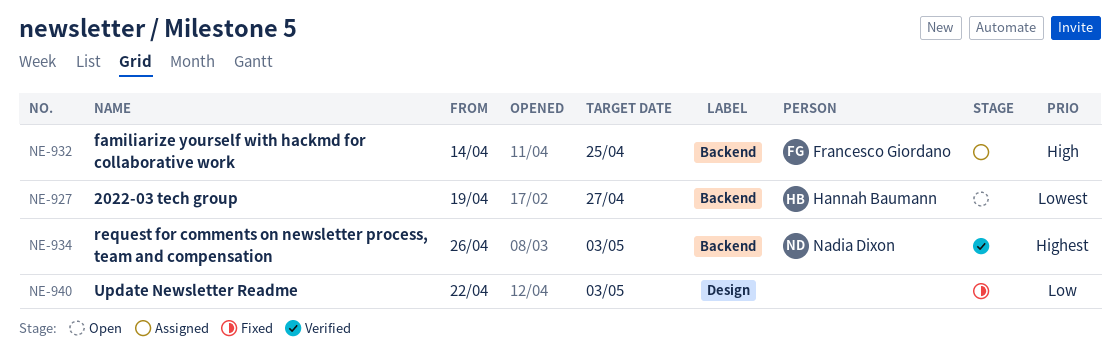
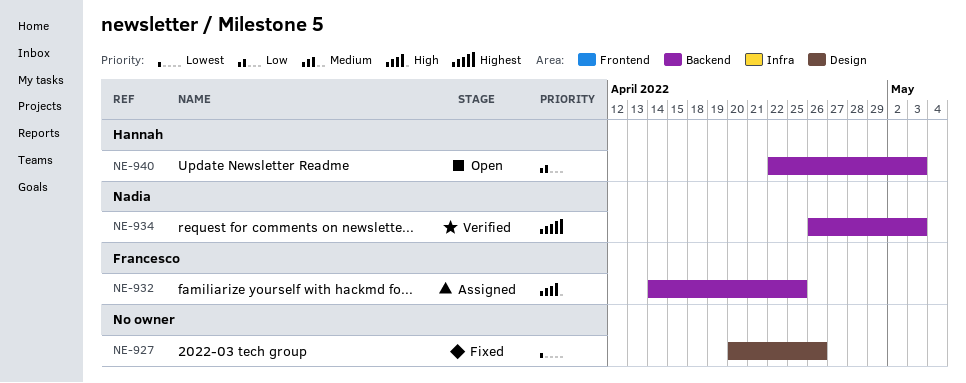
NE-927, status: Open -> Fixed
NE-927, owner: Hannah Baumann -> none
NE-927, label: Backend -> Design
NE-927, start: Apr 19 -> Apr 20
NE-927, due: Apr 27 -> Apr 26
NE-940, status: Fixed -> Open
NE-940, owner: none -> Hannah Baumann
NE-940, label: Design -> Backend

